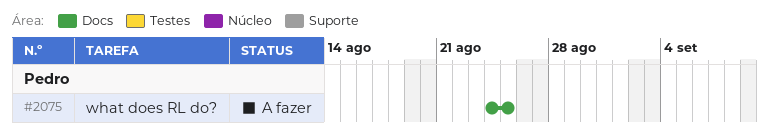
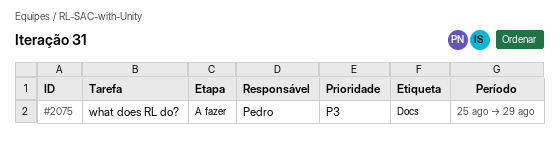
#2075, start: Aug 24 -> Aug 25
#2075, due: Aug 25 -> Aug 29

